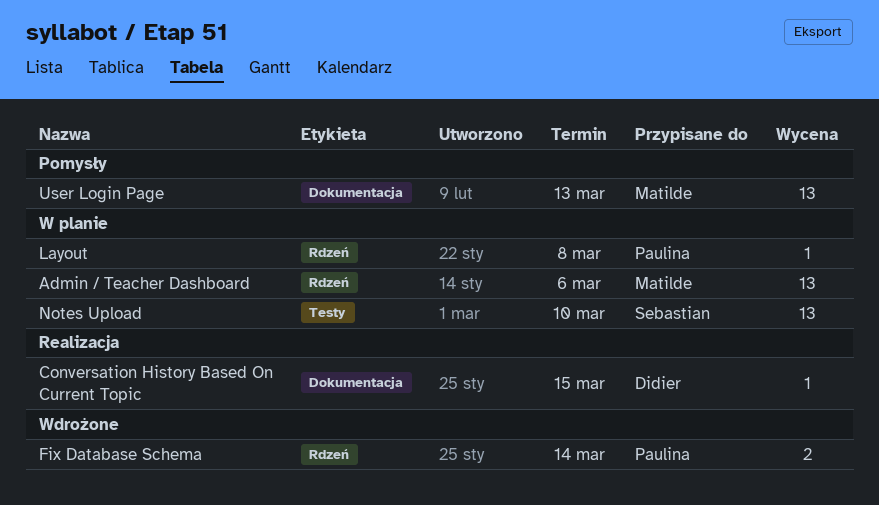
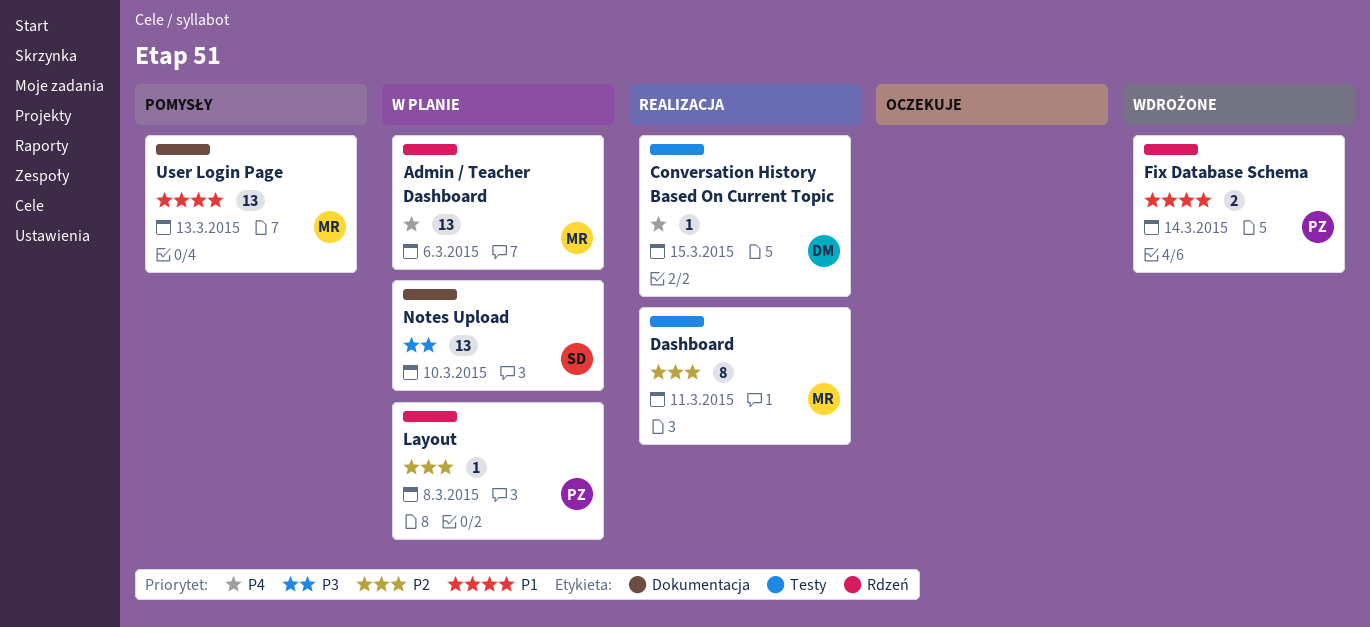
Conversation History Based On Current Topic, label: Dokumentacja -> Testy
Dashboard: none -> present
Notes Upload, label: Testy -> Dokumentacja

